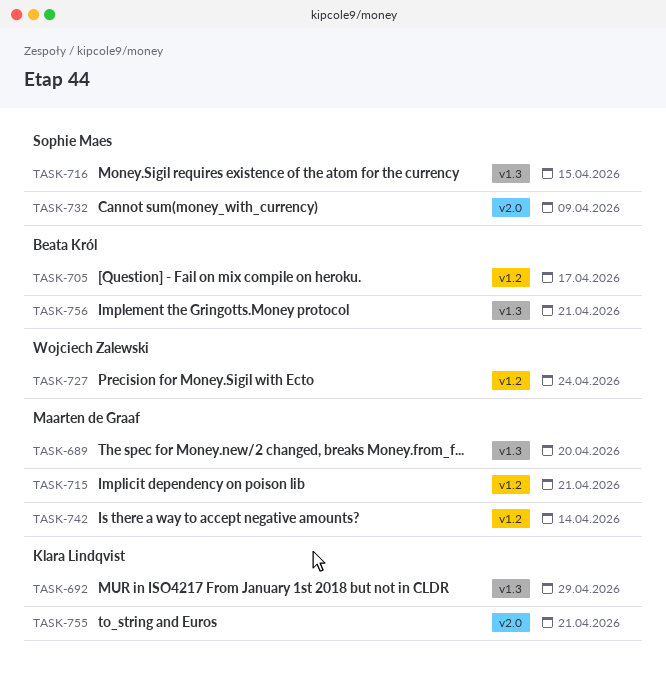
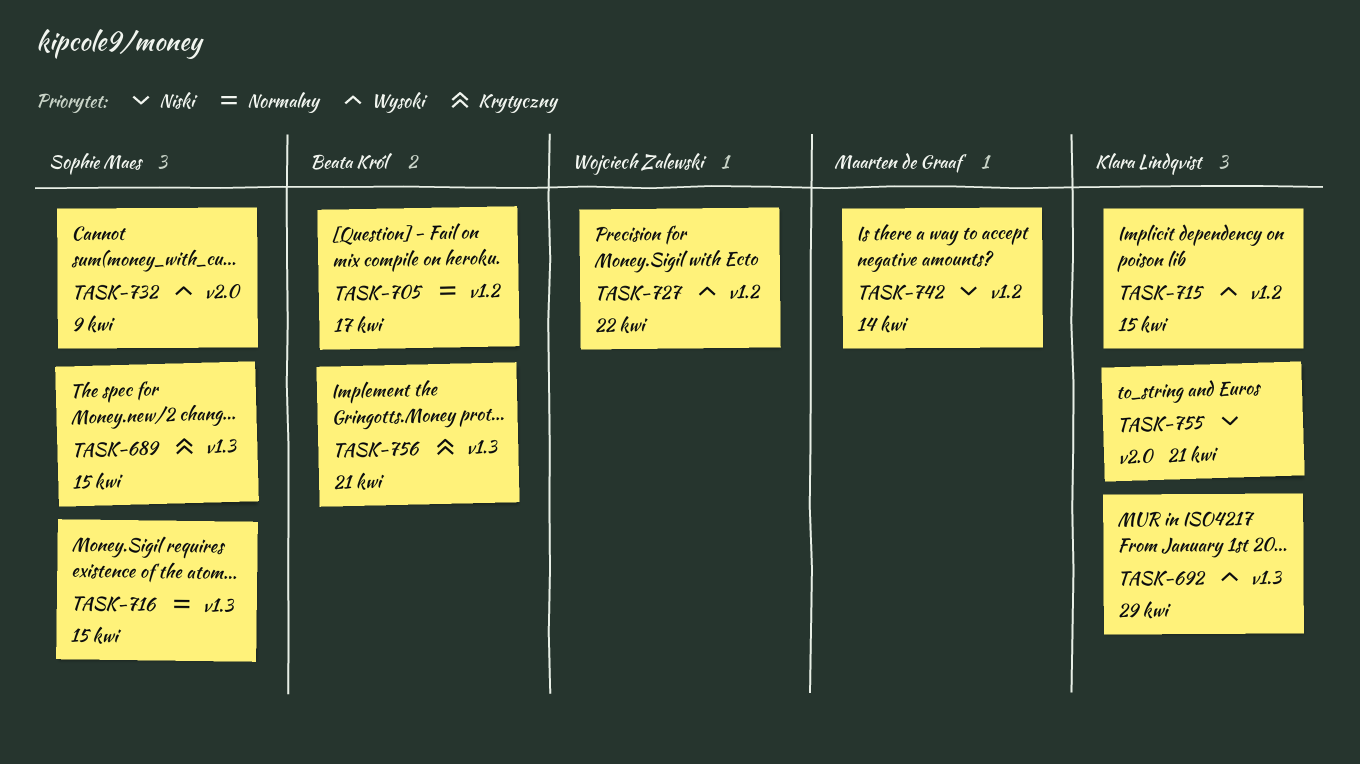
TASK-689, owner: Maarten de Graaf -> Sophie Maes
TASK-689, due: Apr 20 -> Apr 15
TASK-715, owner: Maarten de Graaf -> Klara Lindqvist
TASK-715, due: Apr 21 -> Apr 15
TASK-727, due: Apr 24 -> Apr 22

